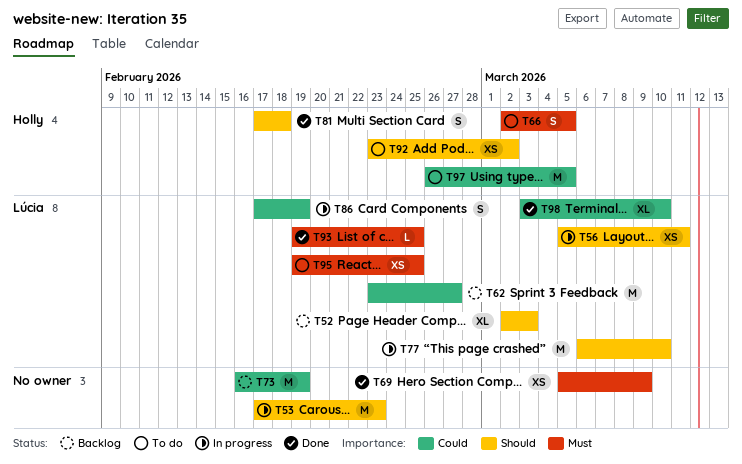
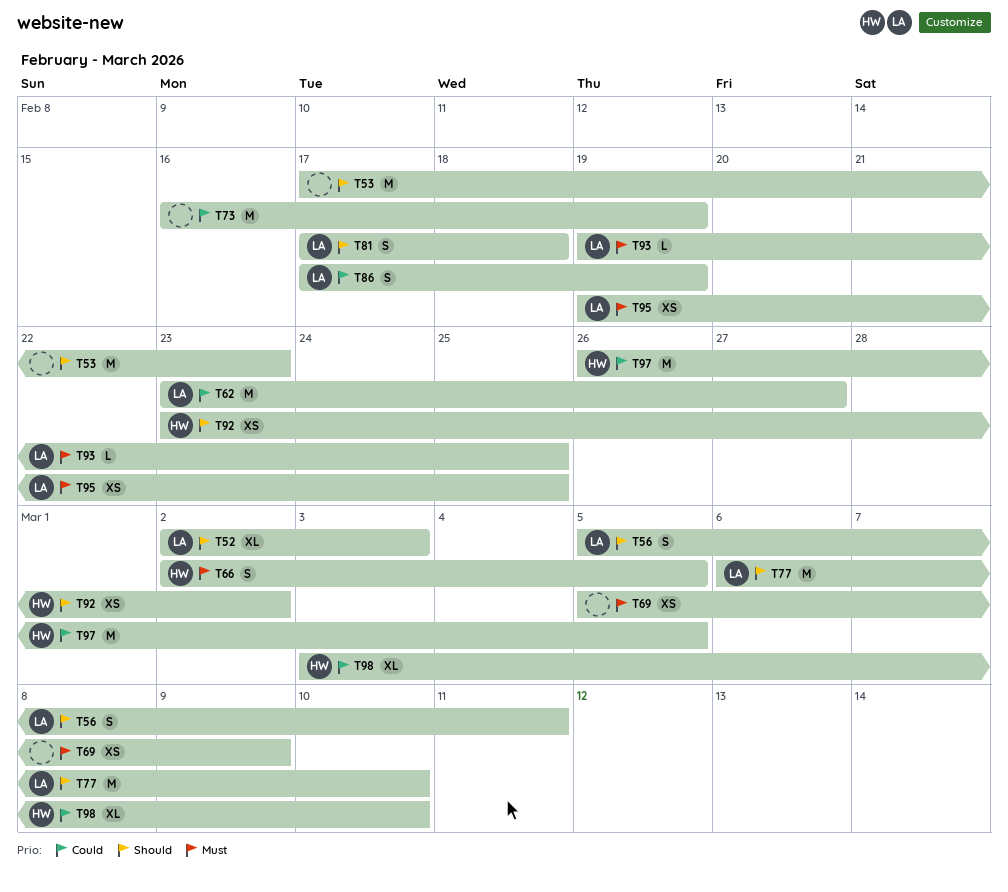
T56, estimate: XS -> S
T81, owner: Holly -> Lúcia
T98, owner: Lúcia -> Holly

